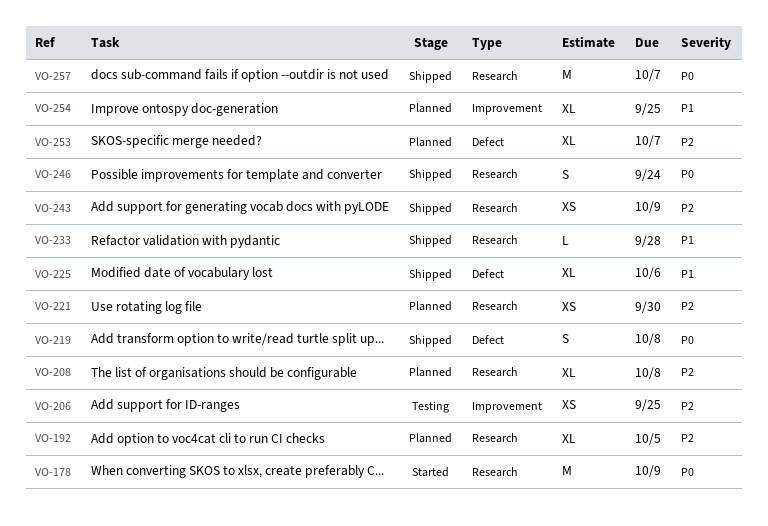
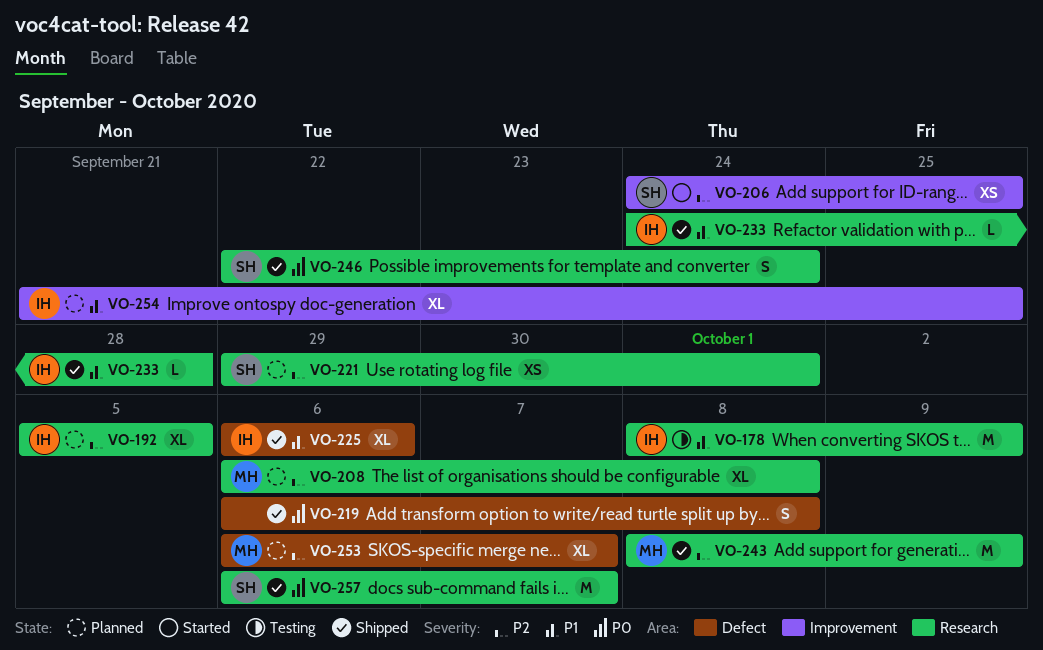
VO-178, status: Started -> Testing
VO-178, priority: P0 -> P1
VO-206, status: Testing -> Started
VO-221, due: Sep 30 -> Oct 1
VO-243, estimate: XS -> M

